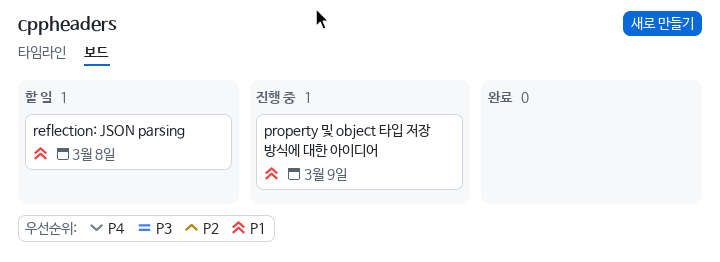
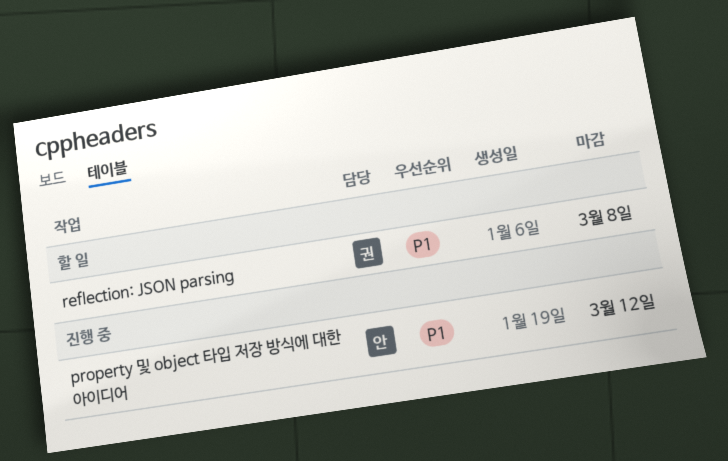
property 및 object 타입 저장 방식에 대한 아이디어, due: Mar 9 -> Mar 12

